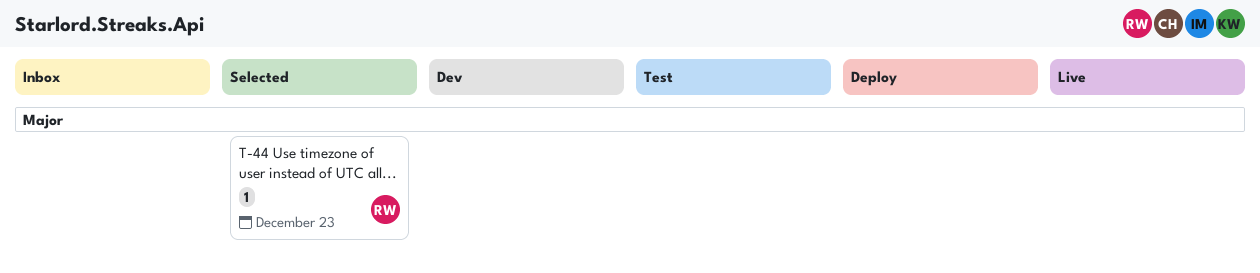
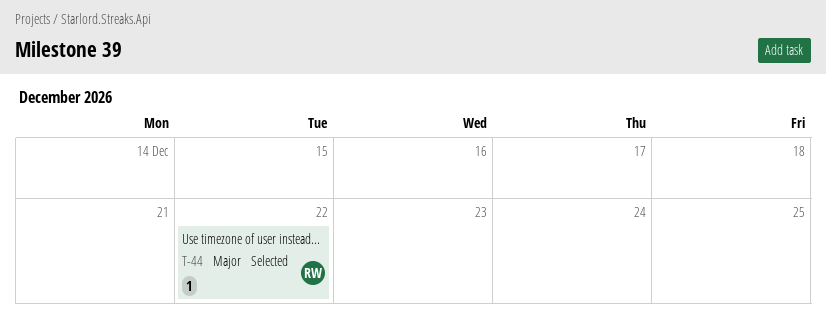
T-44, due: Dec 23 -> Dec 22

